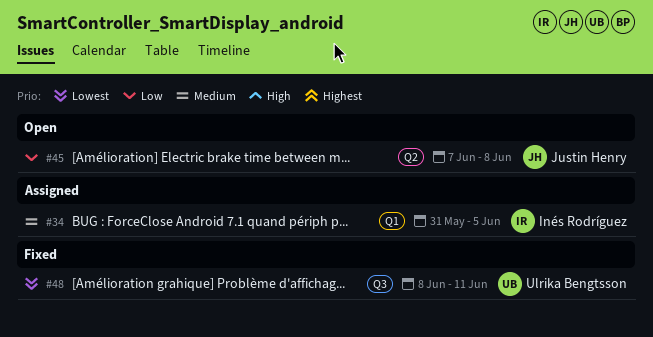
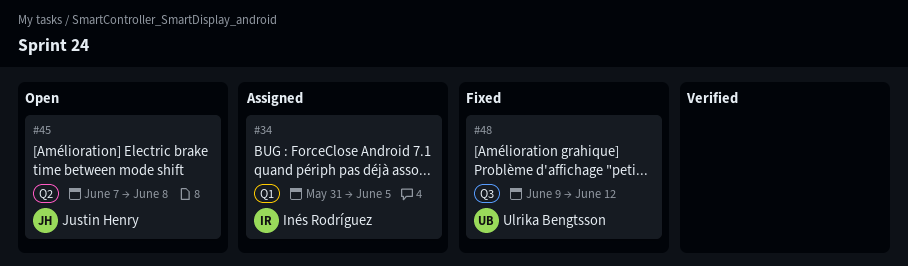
#48, start: Jun 8 -> Jun 9
#48, due: Jun 11 -> Jun 12

